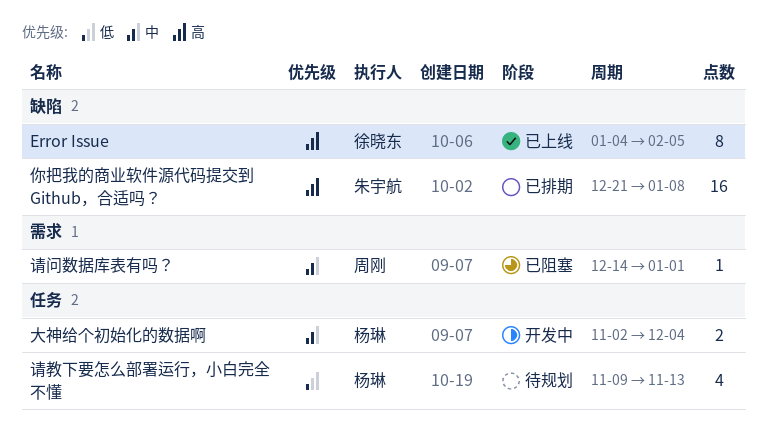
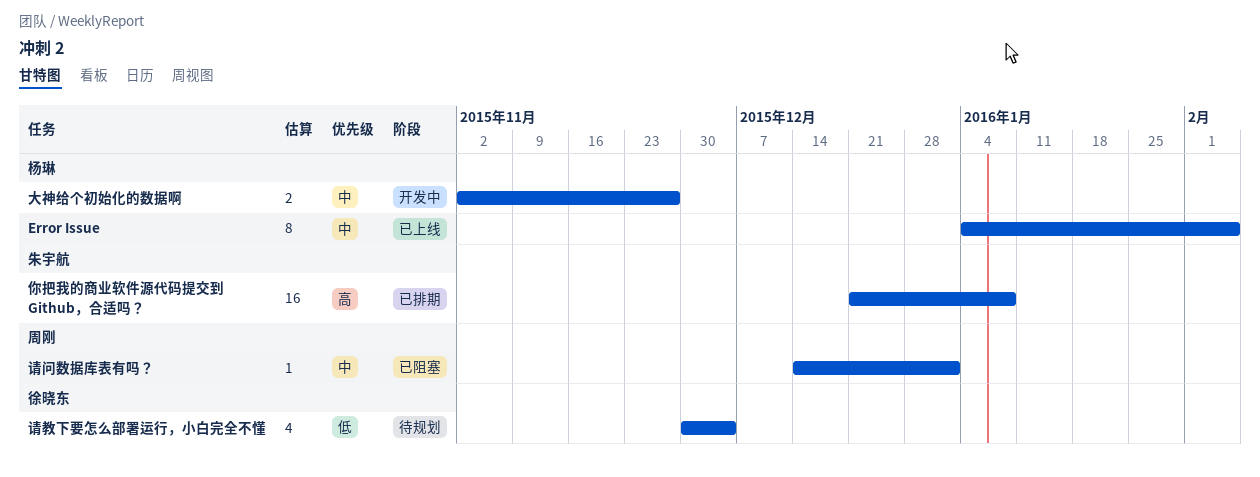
Error Issue, owner: 徐晓东 -> 杨琳
Error Issue, priority: 高 -> 中
大神给个初始化的数据啊, due: Dec 4 -> Nov 27
请教下要怎么部署运行，小白完全不懂, owner: 杨琳 -> 徐晓东
请教下要怎么部署运行，小白完全不懂, start: Nov 9 -> Nov 30
请教下要怎么部署运行，小白完全不懂, due: Nov 13 -> Dec 4

